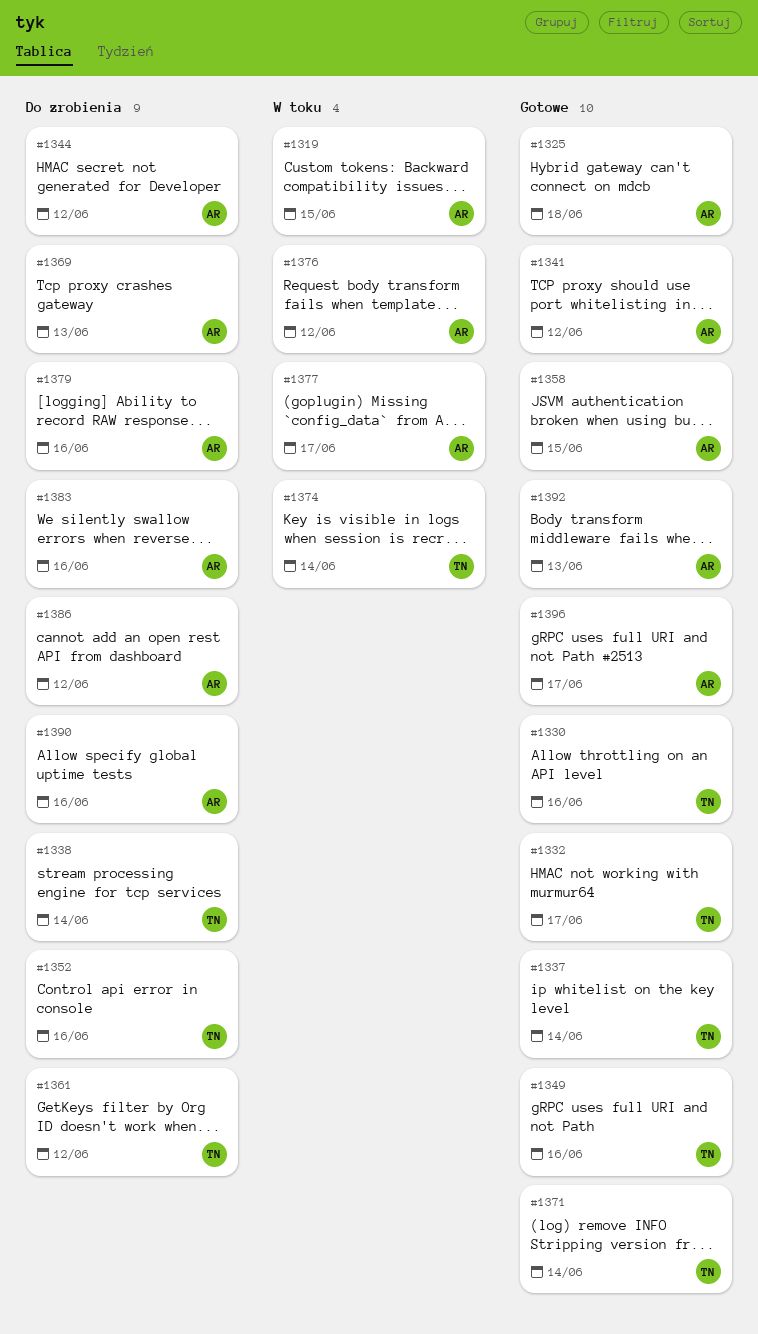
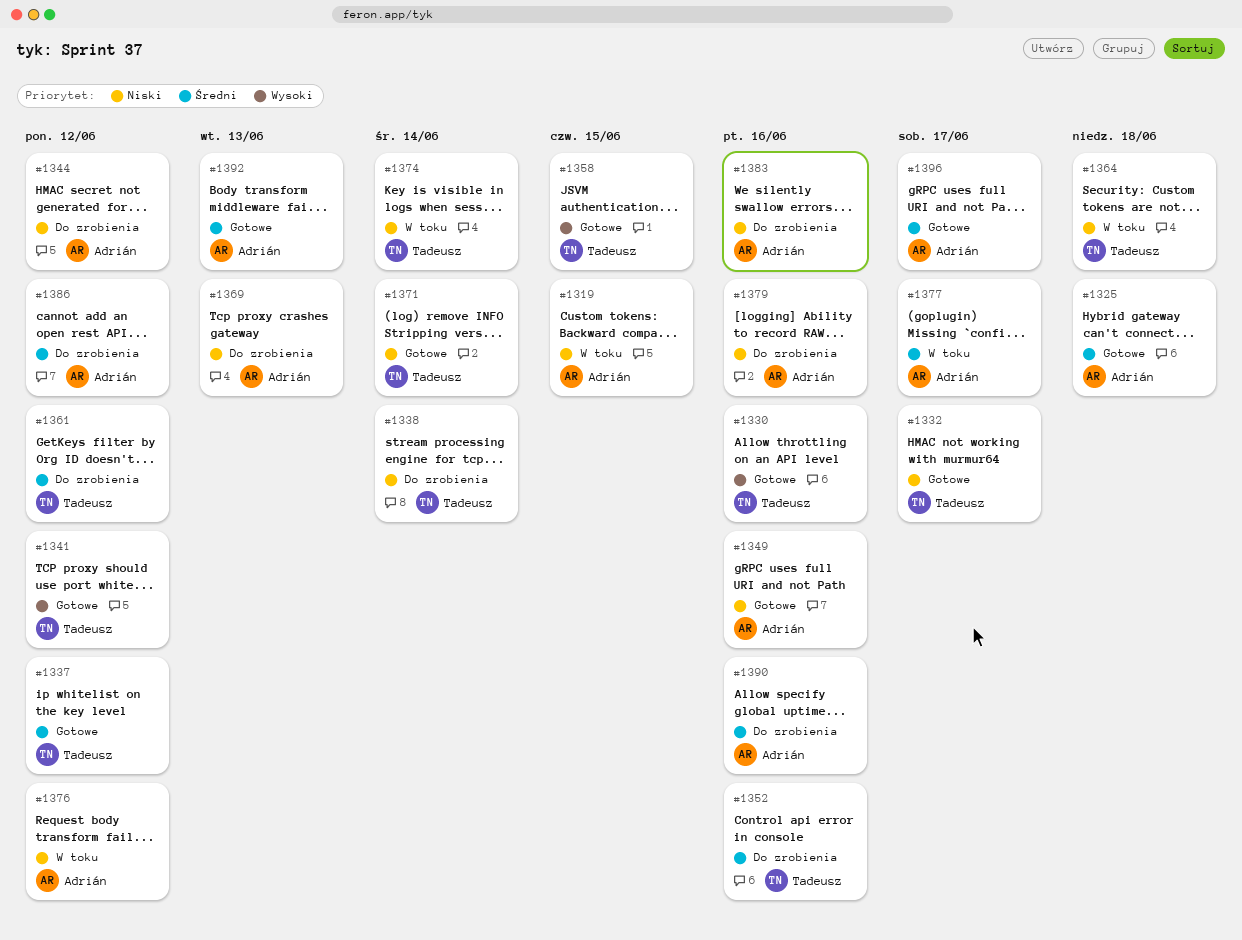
#1337, due: Jun 14 -> Jun 12
#1341, owner: Adrián -> Tadeusz
#1349, owner: Tadeusz -> Adrián
#1358, owner: Adrián -> Tadeusz
#1364: none -> present

